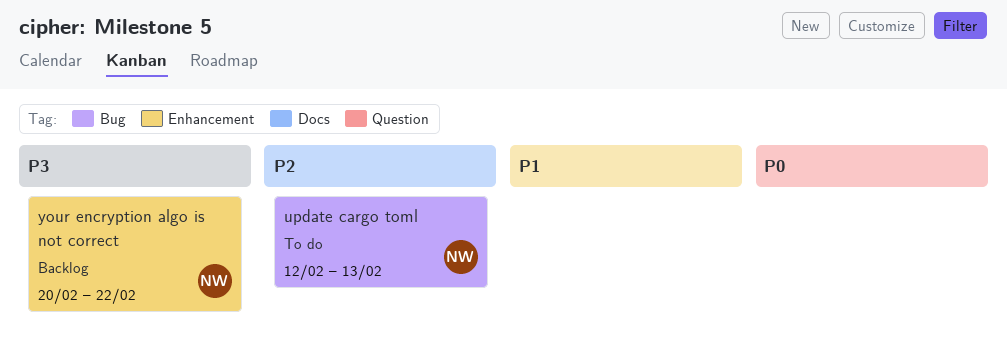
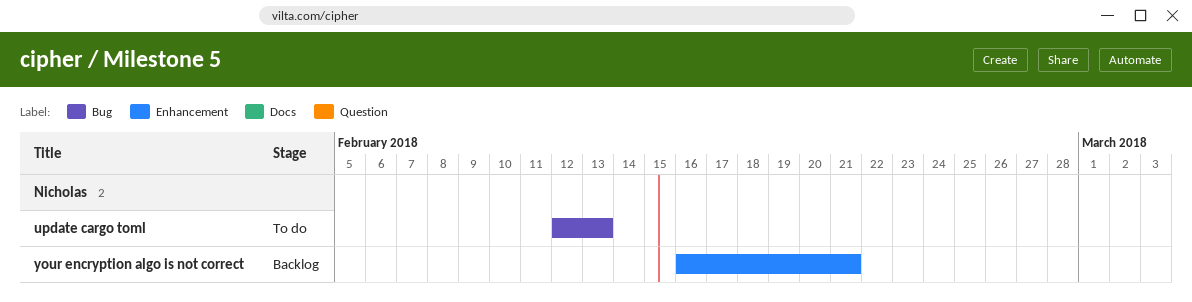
your encryption algo is not correct, start: Feb 20 -> Feb 16
your encryption algo is not correct, due: Feb 22 -> Feb 21

